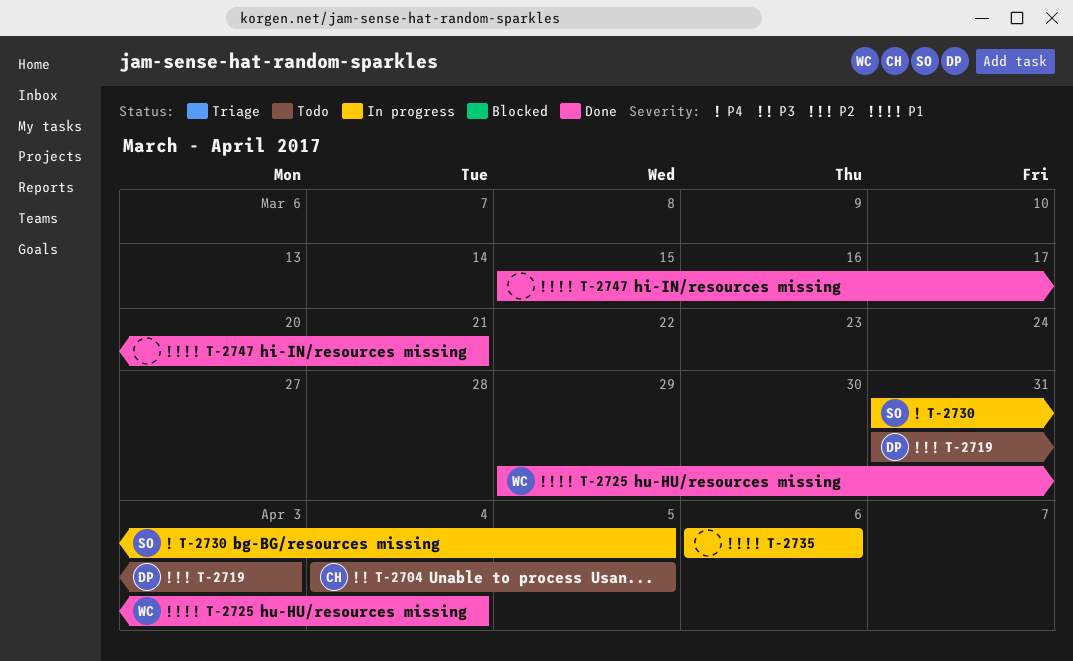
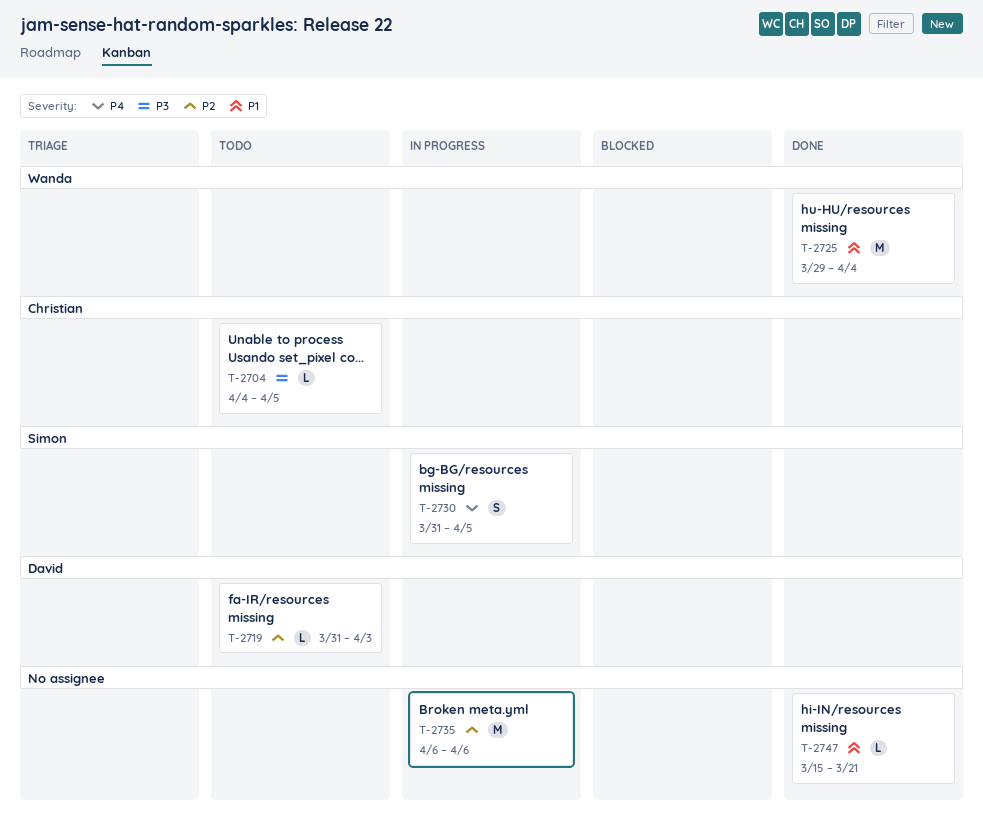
T-2735, priority: P1 -> P2

